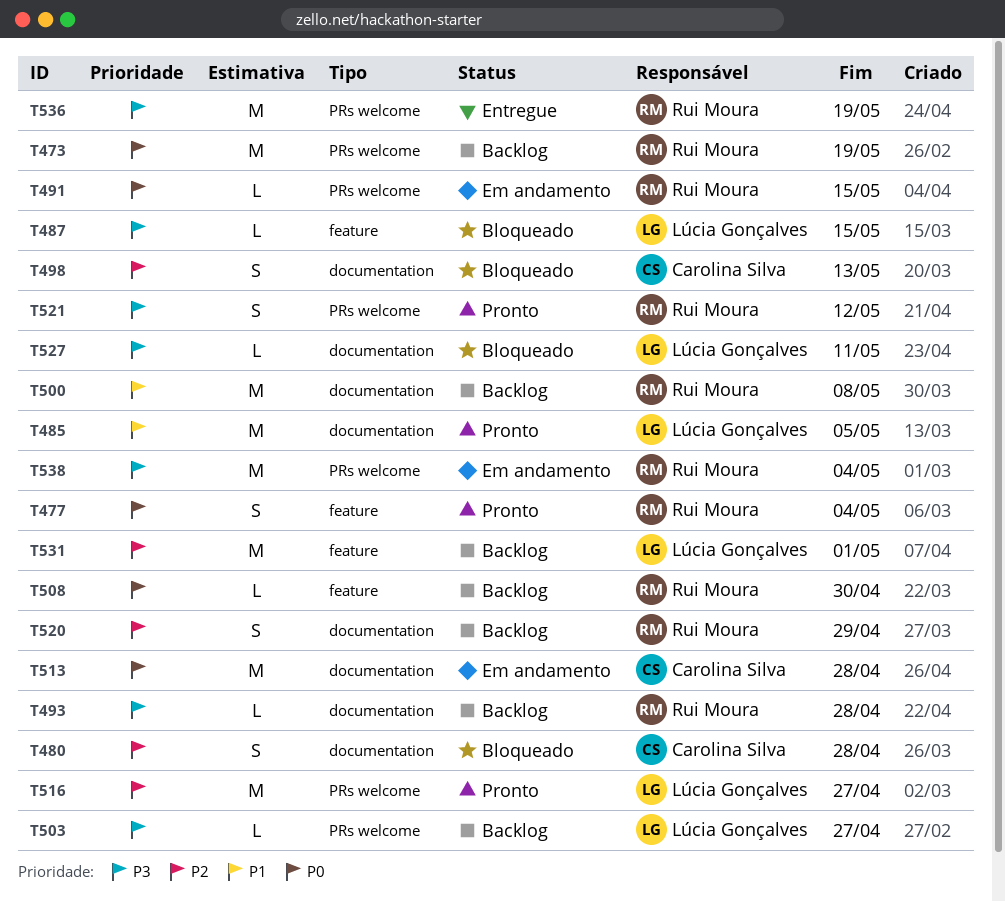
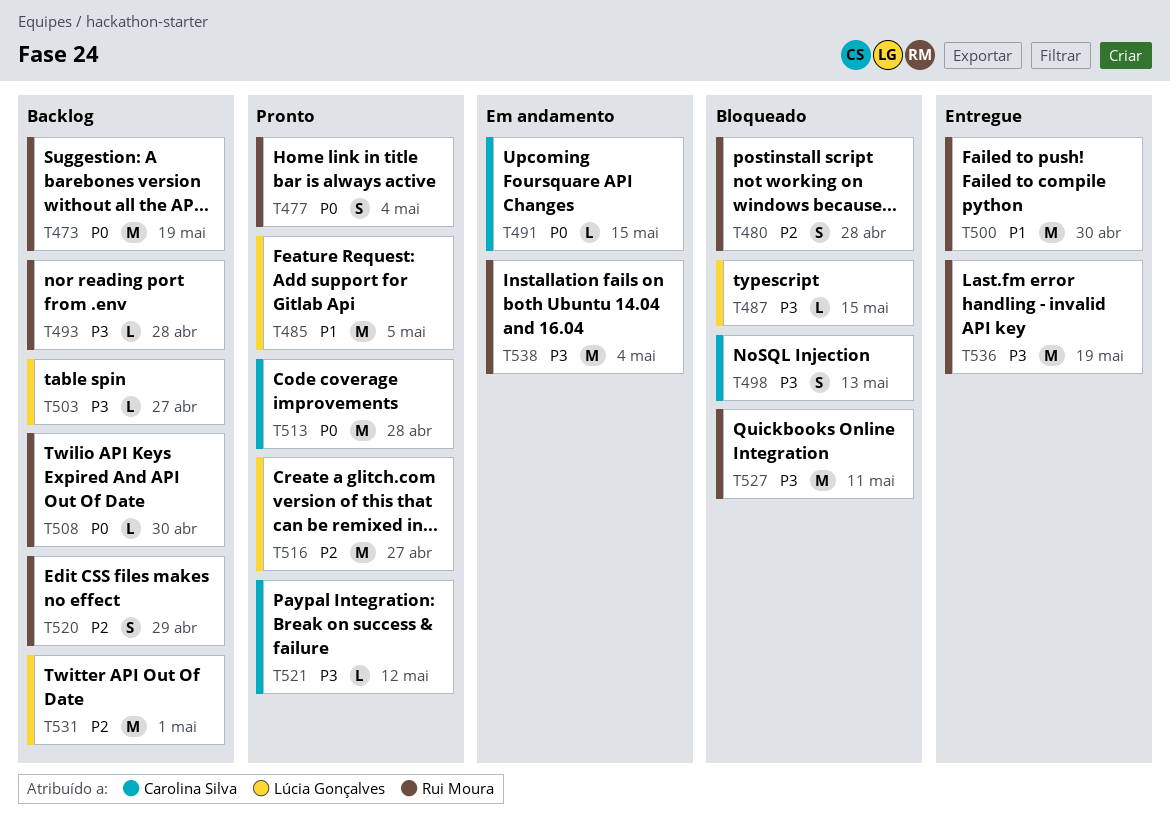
T480, owner: Carolina Silva -> Rui Moura
T491, owner: Rui Moura -> Carolina Silva
T498, priority: P2 -> P3
T500, status: Backlog -> Entregue
T500, due: May 8 -> Apr 30
T513, status: Em andamento -> Pronto
T521, owner: Rui Moura -> Carolina Silva
T521, estimate: S -> L
T527, owner: Lúcia Gonçalves -> Rui Moura
T527, estimate: L -> M

